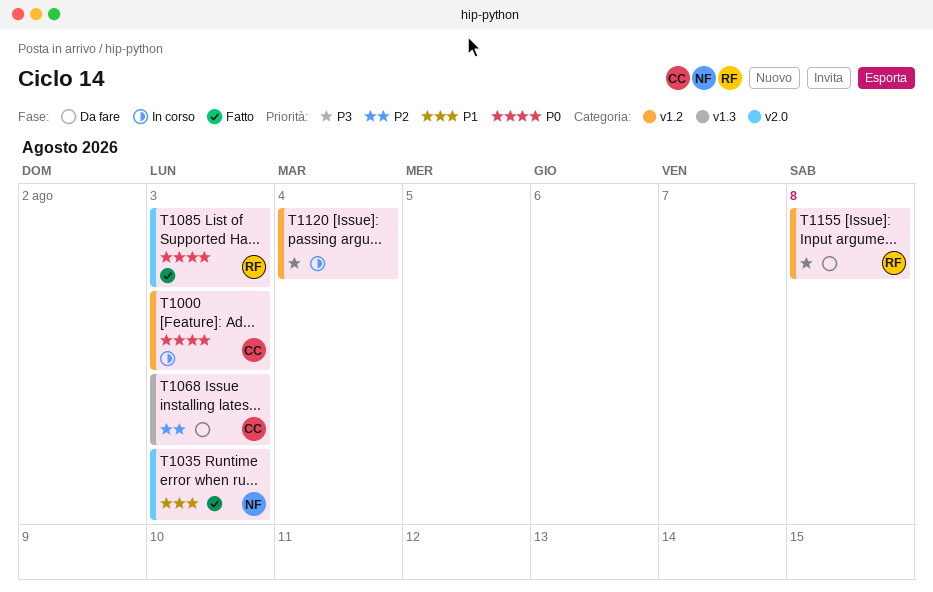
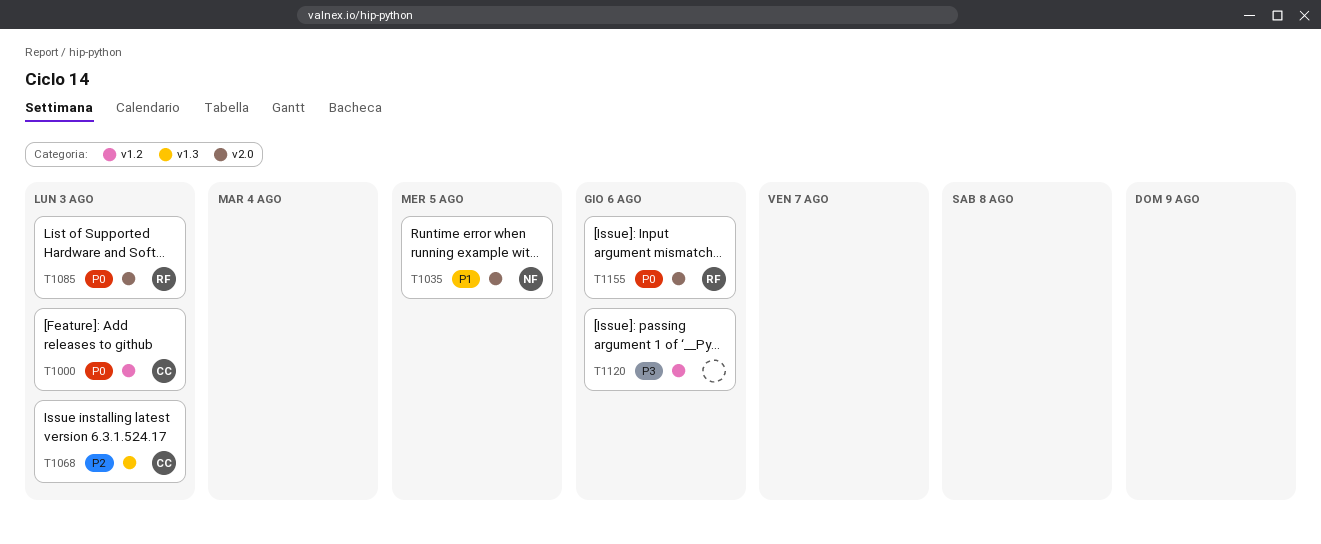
T1035, due: Aug 3 -> Aug 5
T1120, due: Aug 4 -> Aug 6
T1155, priority: P3 -> P0
T1155, label: v1.2 -> v2.0
T1155, due: Aug 8 -> Aug 6

